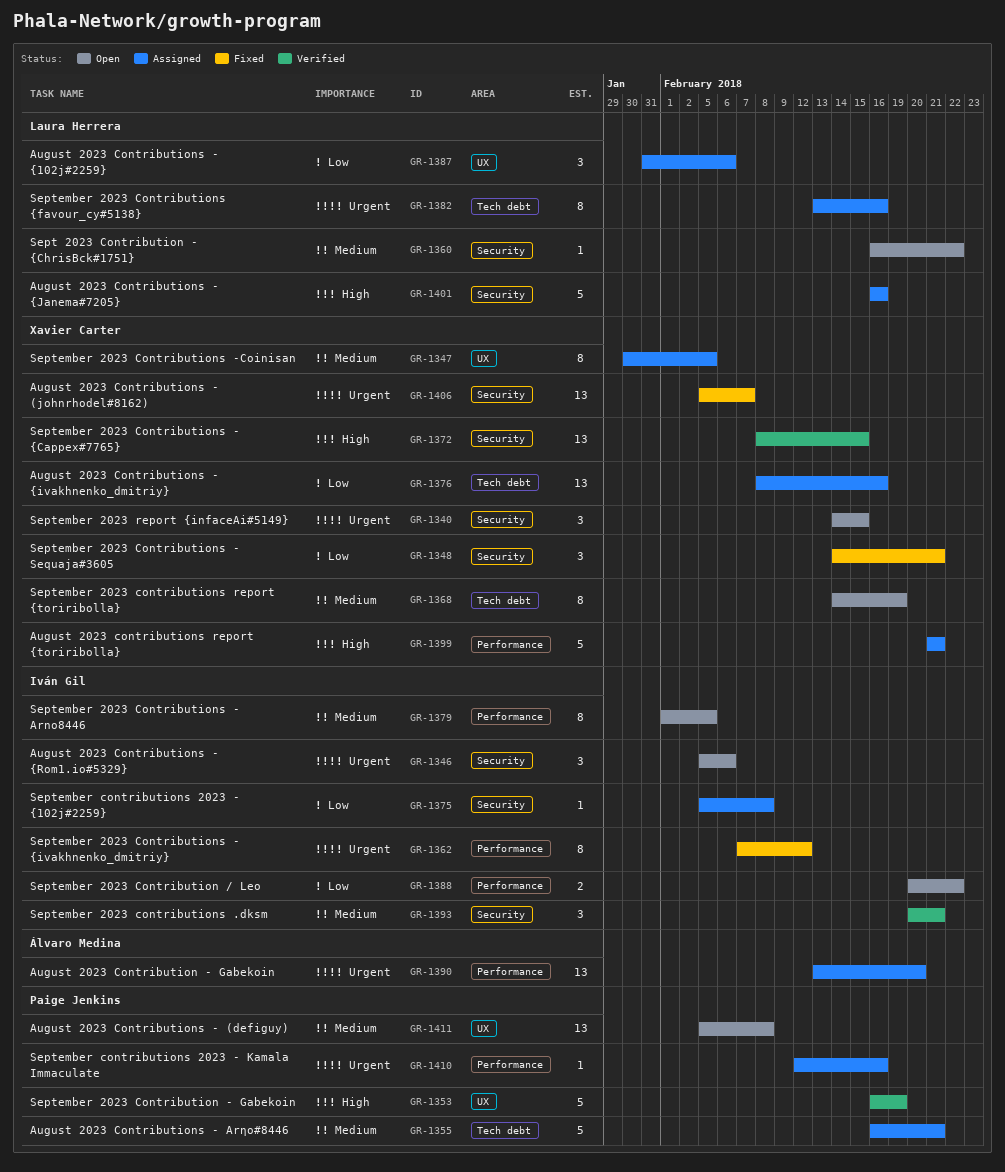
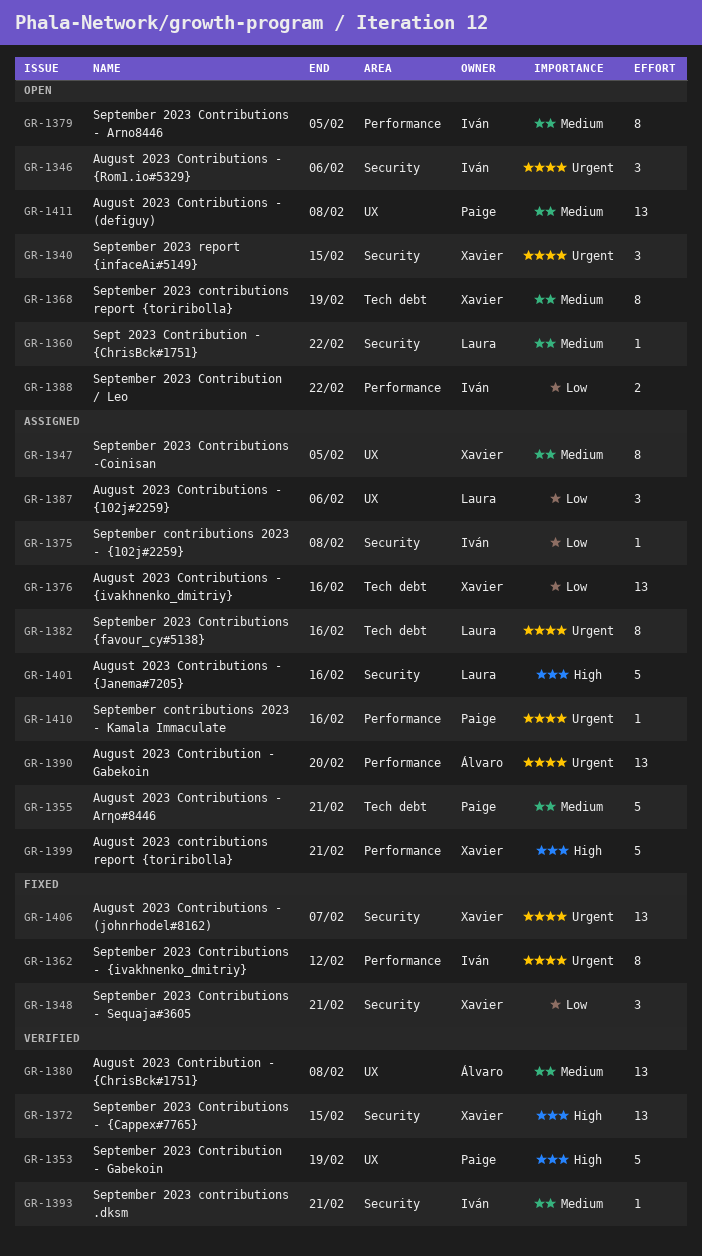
GR-1380: none -> present
GR-1393, estimate: 3 -> 1

